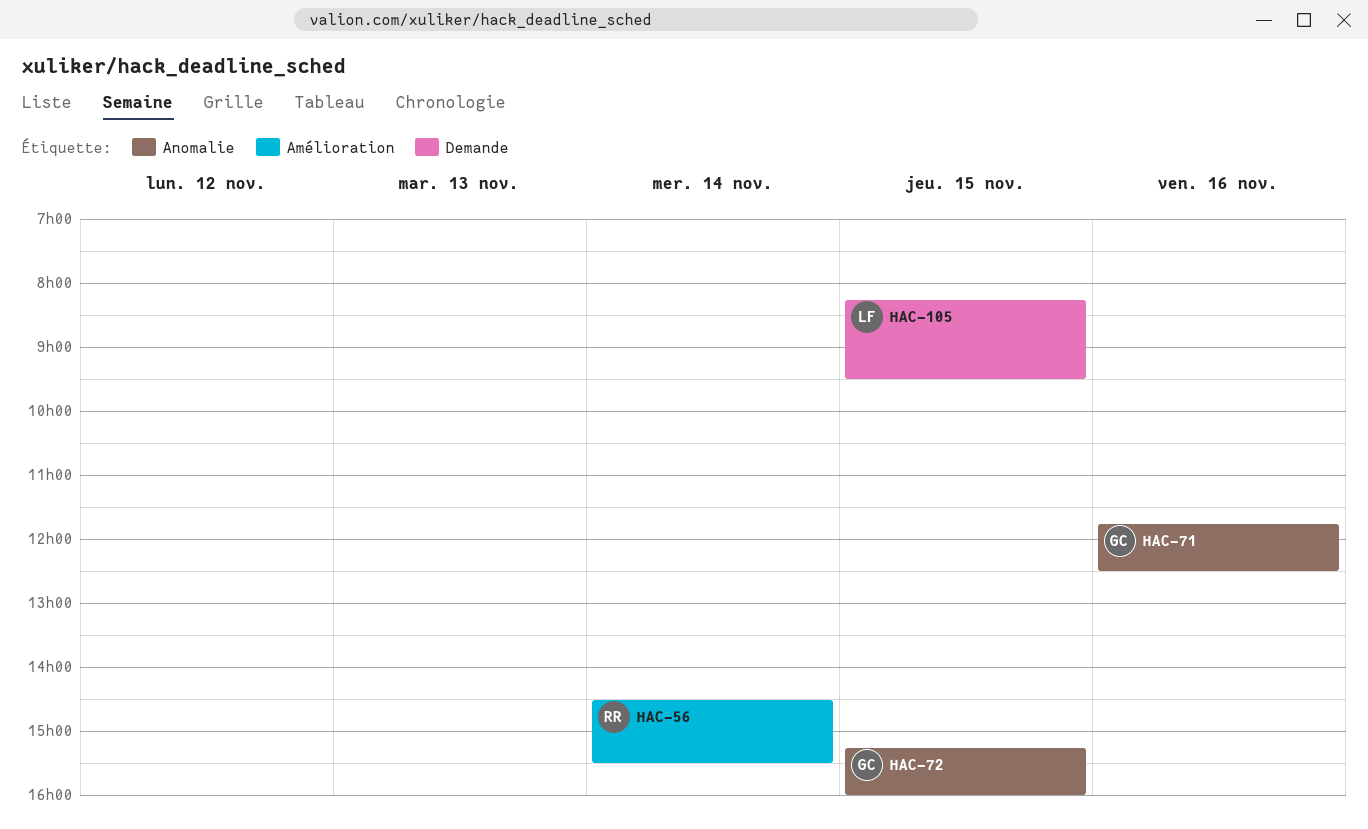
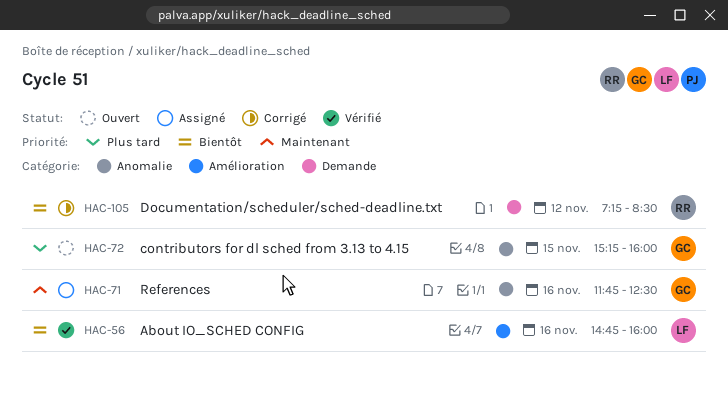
HAC-56, owner: RR -> LF
HAC-56, day: Nov 14 -> Nov 16
HAC-56, begins: 14:30 -> 14:45
HAC-56, ends: 15:30 -> 16:00
HAC-105, owner: LF -> RR
HAC-105, day: Nov 15 -> Nov 12
HAC-105, begins: 08:15 -> 07:15
HAC-105, ends: 09:30 -> 08:30

